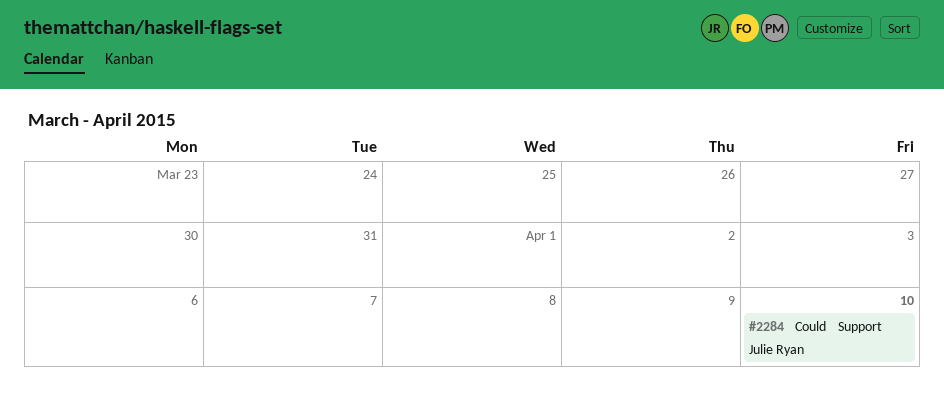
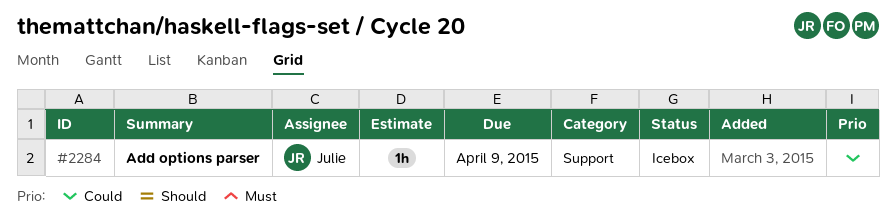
#2284, due: Apr 10 -> Apr 9

